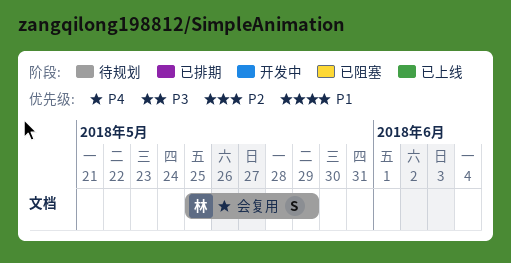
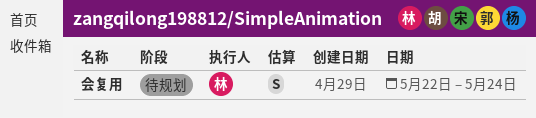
会复用, start: May 25 -> May 22
会复用, due: May 29 -> May 24

